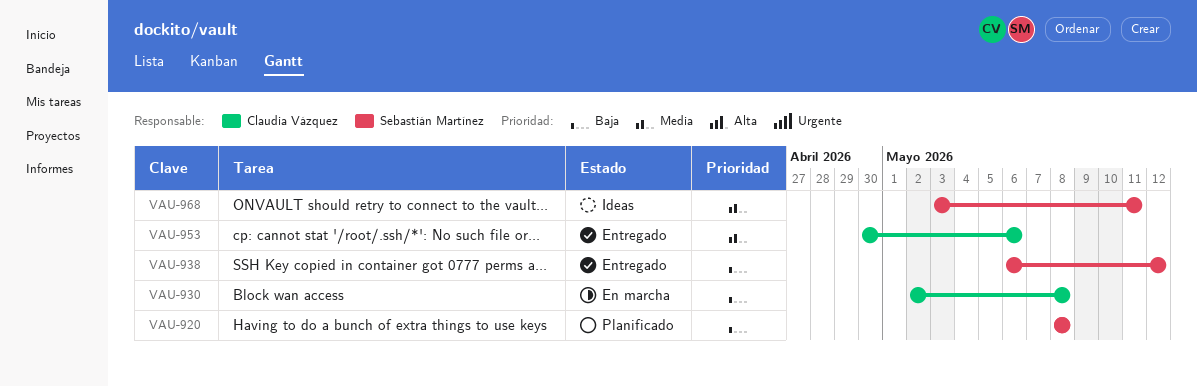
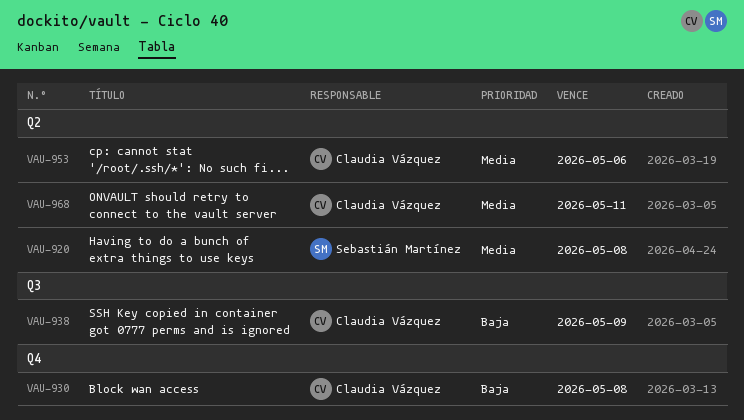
VAU-920, priority: Baja -> Media
VAU-938, owner: Sebastián Martínez -> Claudia Vázquez
VAU-938, due: May 12 -> May 9
VAU-968, owner: Sebastián Martínez -> Claudia Vázquez

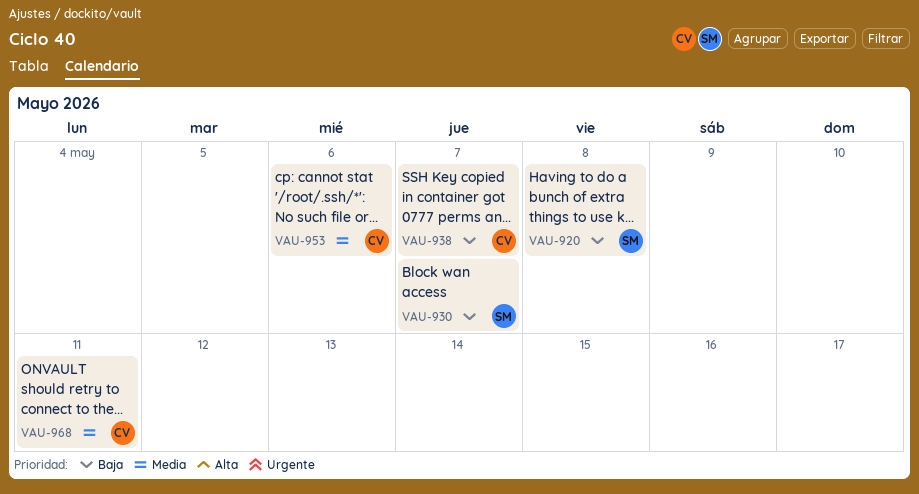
VAU-920, priority: Media -> Baja
VAU-930, owner: Claudia Vázquez -> Sebastián Martínez
VAU-930, due: May 8 -> May 7
VAU-938, due: May 9 -> May 7

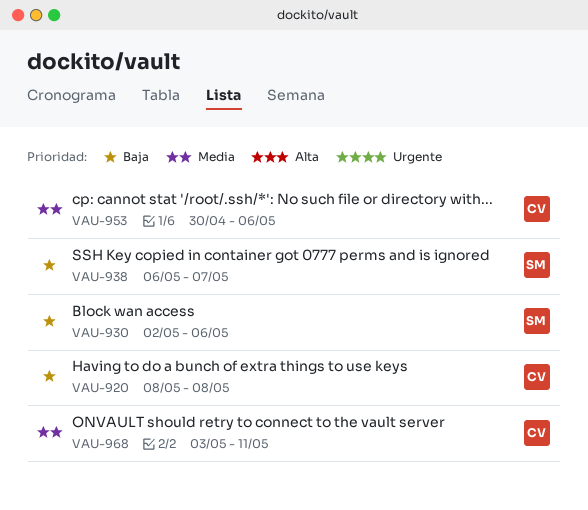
VAU-920, owner: SM -> CV
VAU-930, due: May 7 -> May 6
VAU-938, owner: CV -> SM

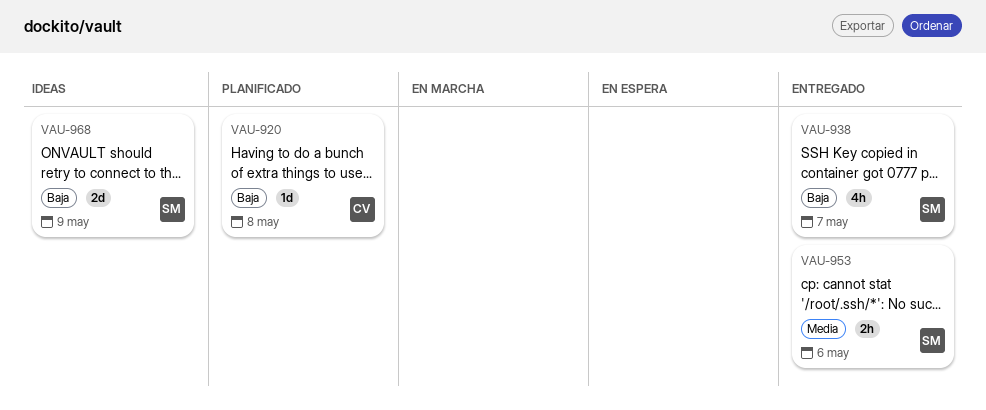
VAU-930: present -> none
VAU-953, owner: CV -> SM
VAU-968, owner: CV -> SM
VAU-968, priority: Media -> Baja
VAU-968, due: May 11 -> May 9

